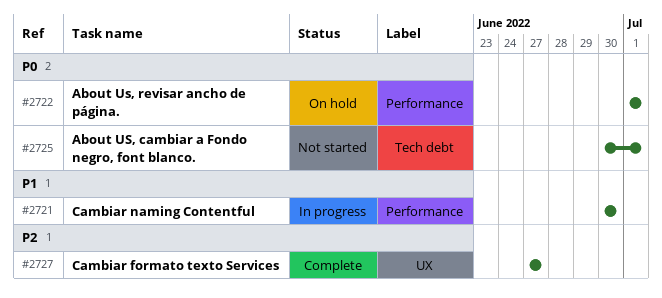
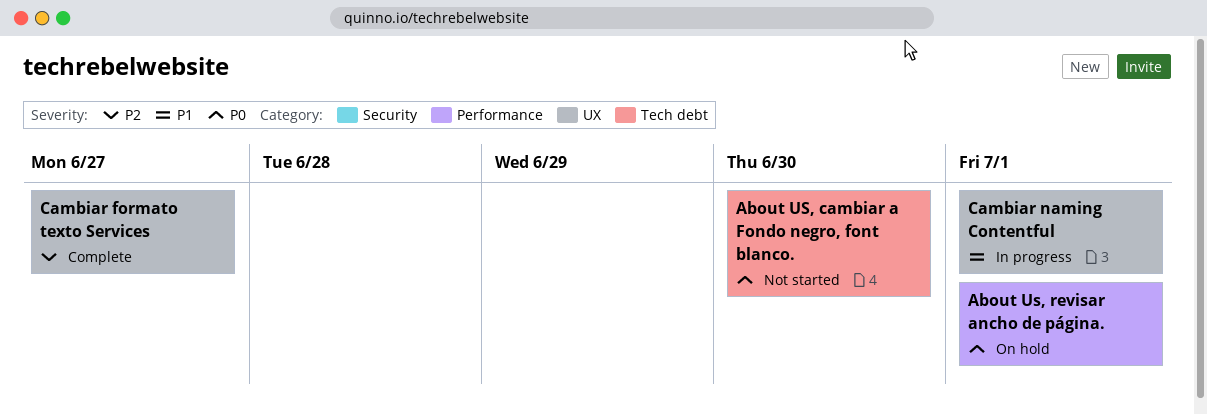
About US, cambiar a Fondo negro, font blanco., due: Jul 1 -> Jun 30
Cambiar naming Contentful, label: Performance -> UX
Cambiar naming Contentful, due: Jun 30 -> Jul 1

